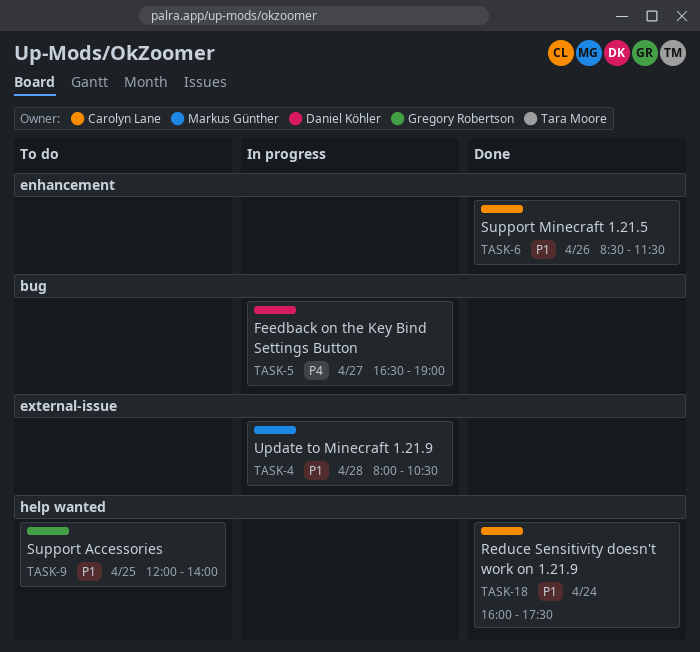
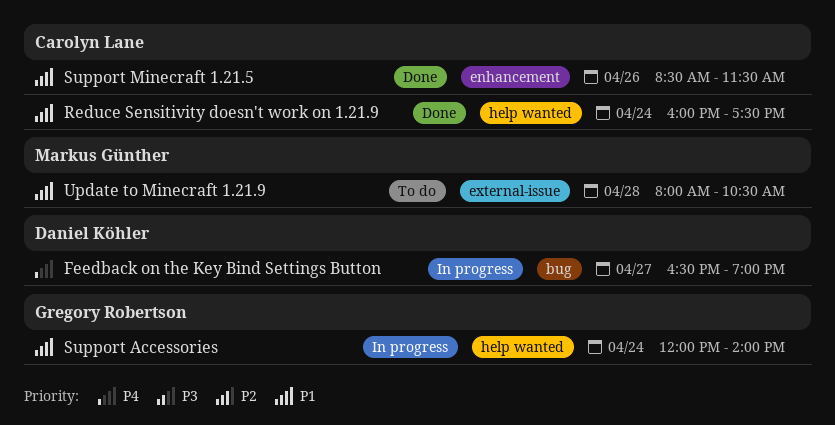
Support Accessories, status: To do -> In progress
Support Accessories, day: Apr 25 -> Apr 24
Update to Minecraft 1.21.9, status: In progress -> To do

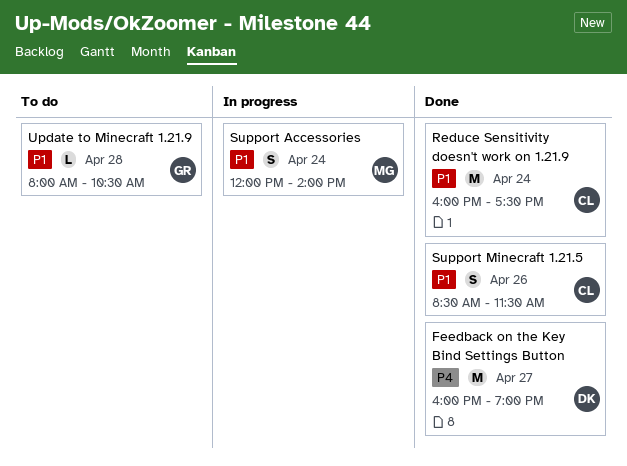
Feedback on the Key Bind Settings Button, status: In progress -> Done
Feedback on the Key Bind Settings Button, begins: 16:30 -> 16:00
Support Accessories, owner: Gregory Robertson -> Markus Günther
Update to Minecraft 1.21.9, owner: Markus Günther -> Gregory Robertson

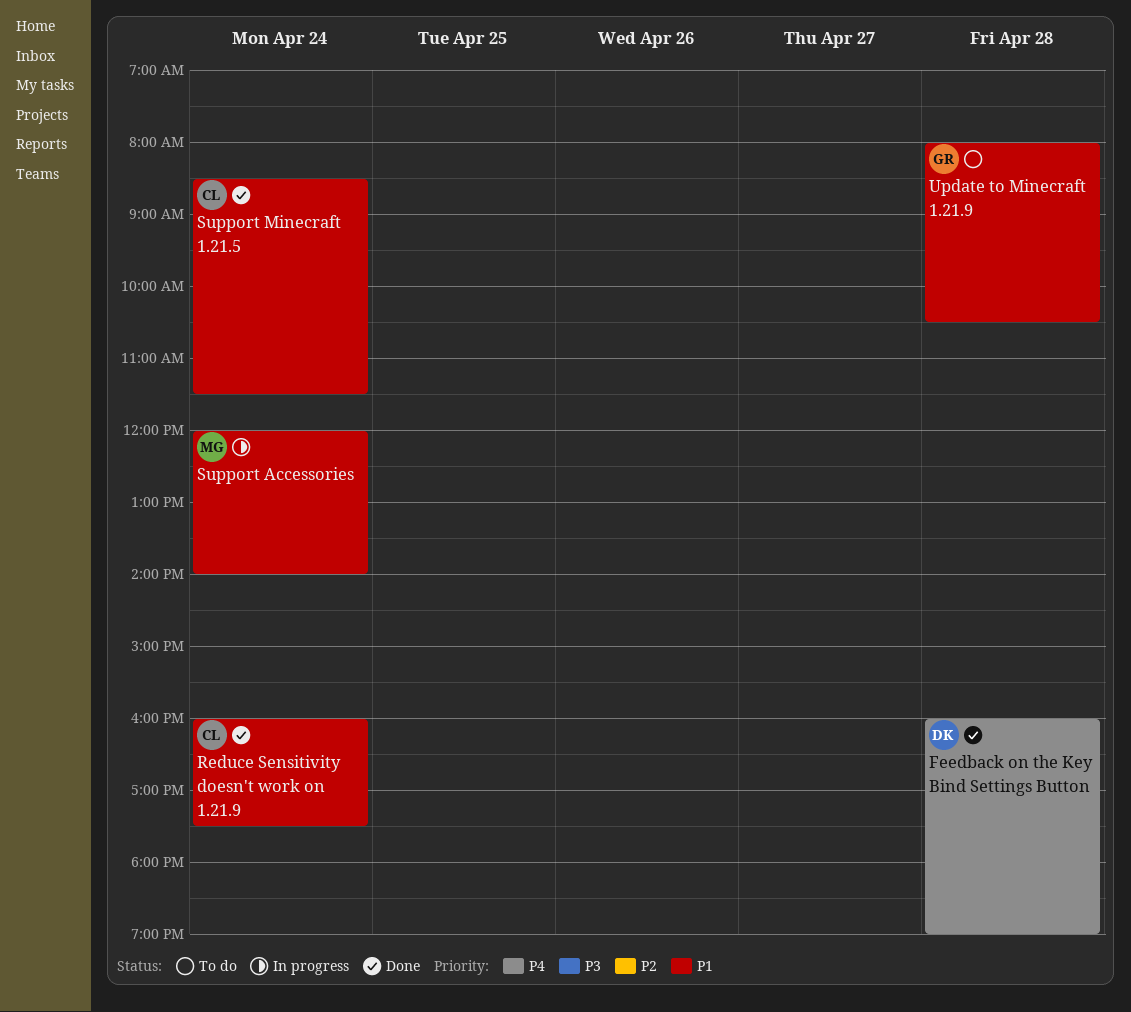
Feedback on the Key Bind Settings Button, day: Apr 27 -> Apr 28
Support Minecraft 1.21.5, day: Apr 26 -> Apr 24

